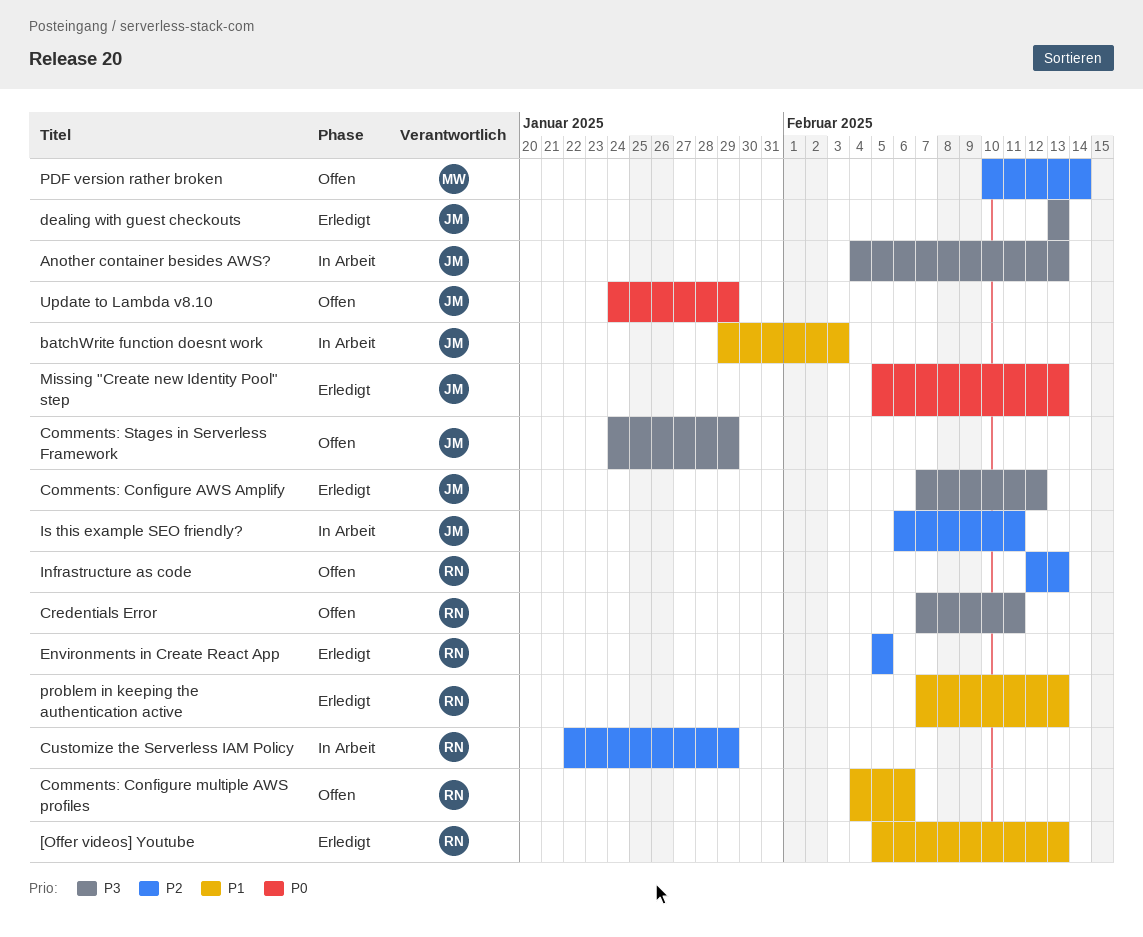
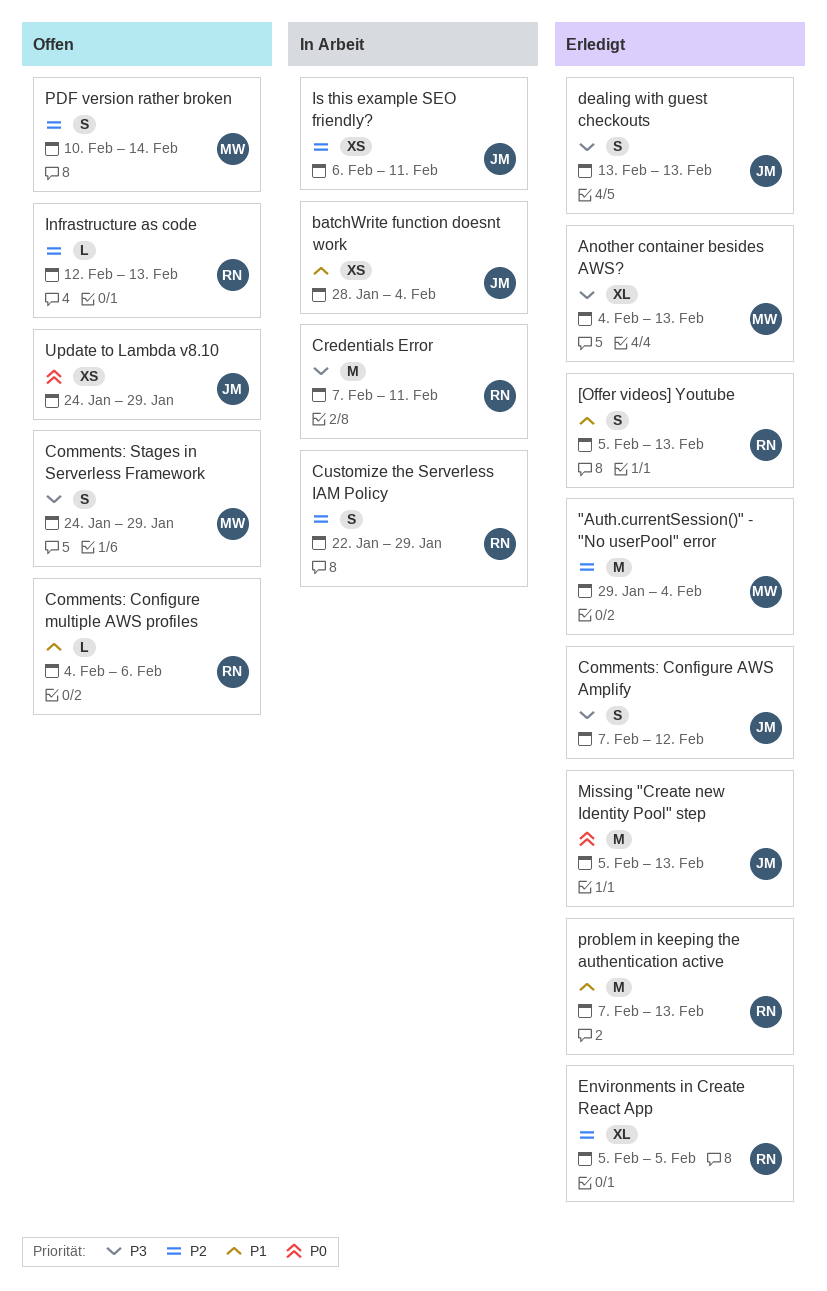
"Auth.currentSession()" - "No userPool" error: none -> present
Another container besides AWS?, status: In Arbeit -> Erledigt
Another container besides AWS?, owner: JM -> MW
batchWrite function doesnt work, start: Jan 29 -> Jan 28
batchWrite function doesnt work, due: Feb 3 -> Feb 4
Comments: Stages in Serverless Framework, owner: JM -> MW
Credentials Error, status: Offen -> In Arbeit

